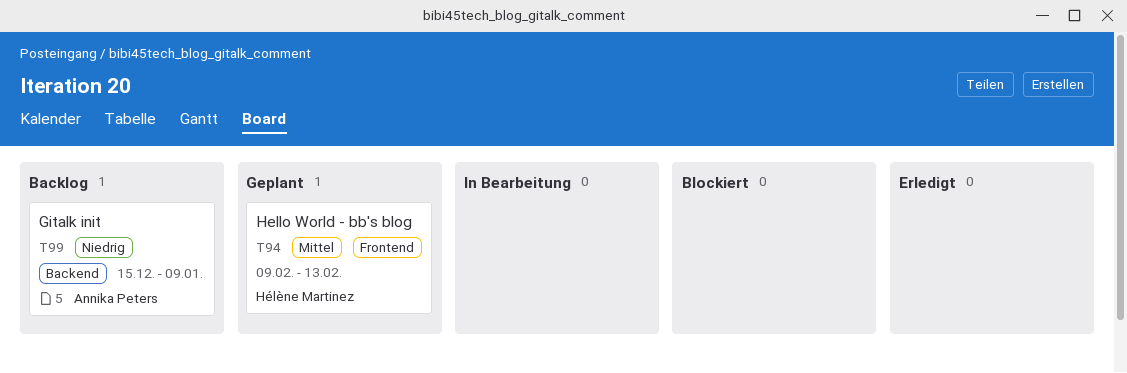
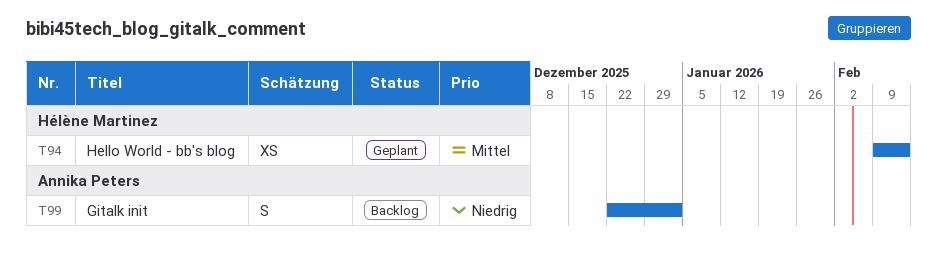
T99, start: Dec 15 -> Dec 22
T99, due: Jan 9 -> Jan 2

